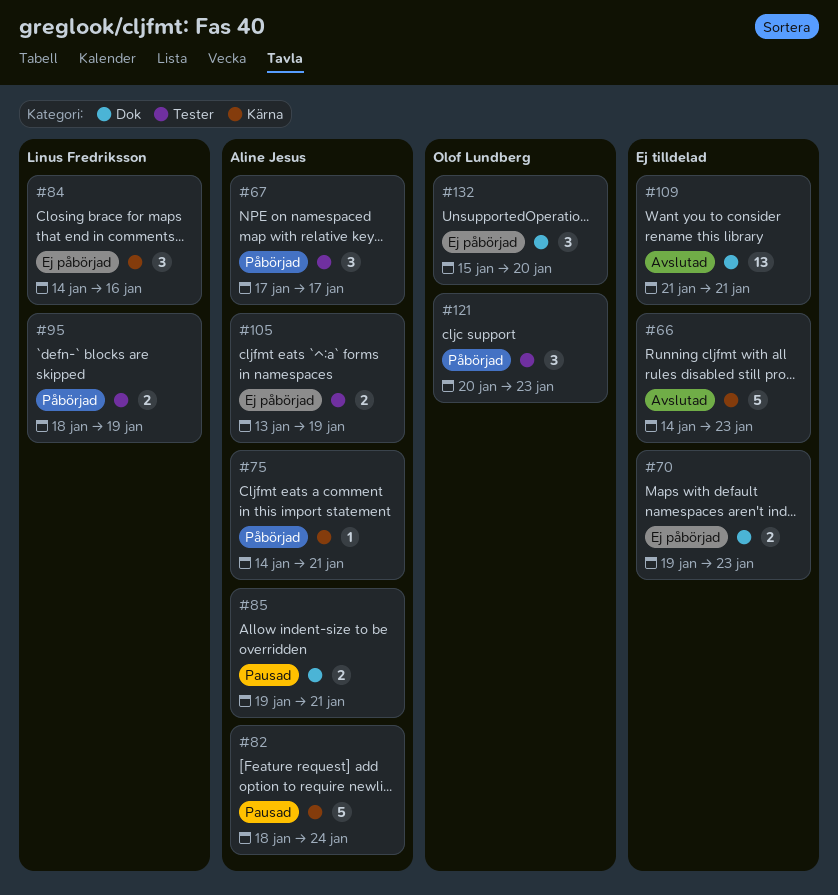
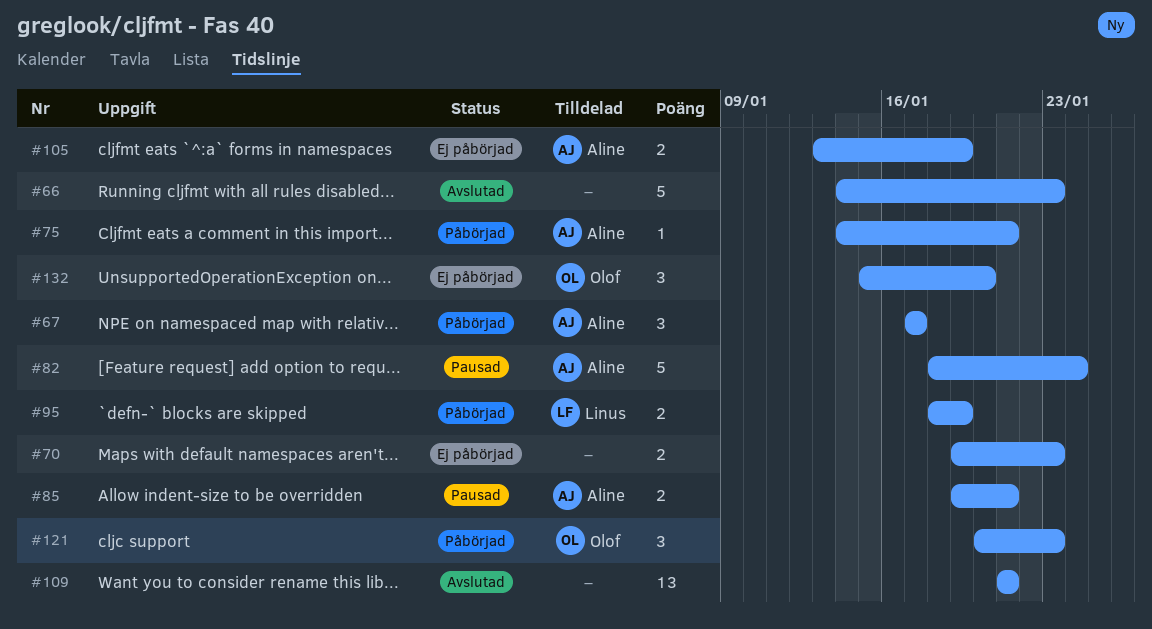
#84: present -> none

